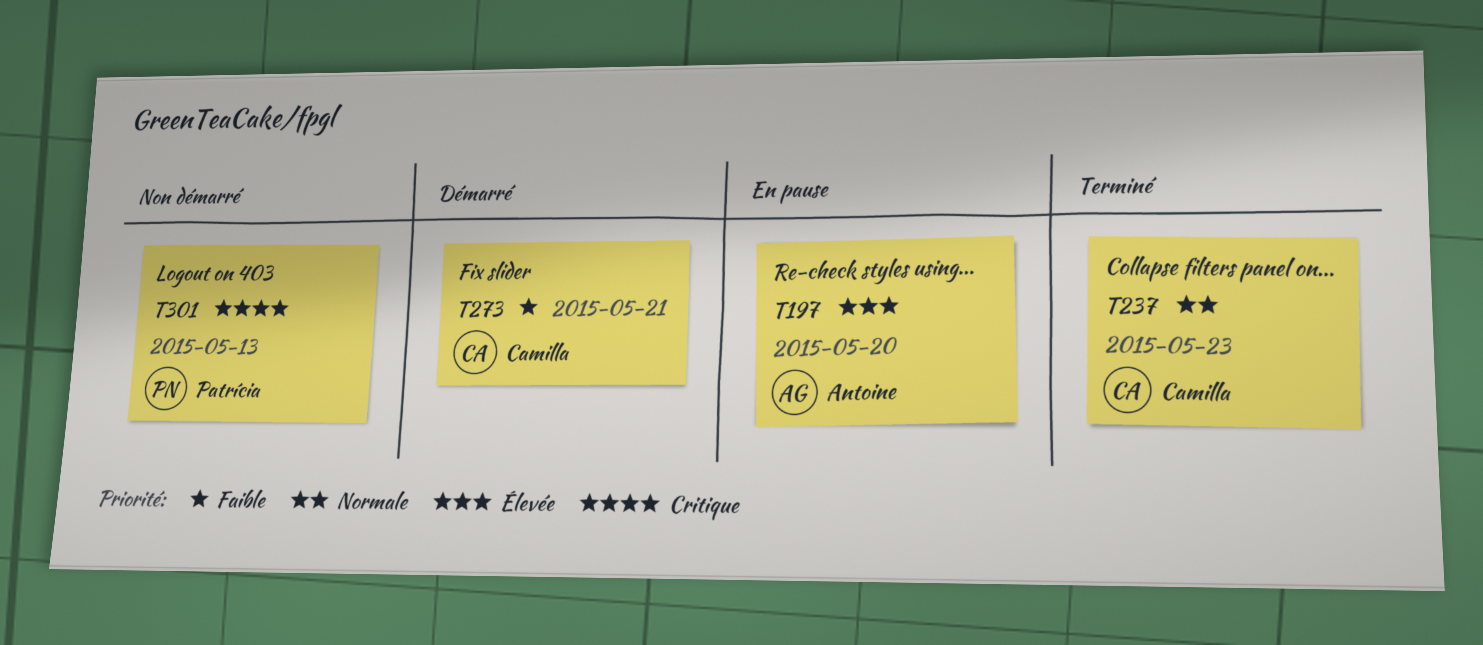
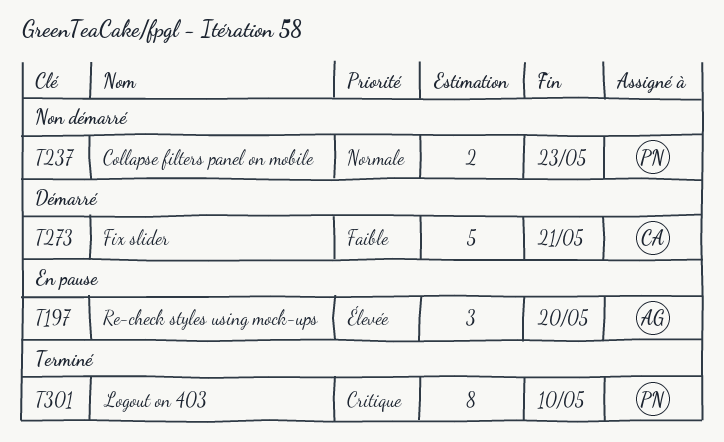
T237, status: Terminé -> Non démarré
T237, owner: Camilla -> Patrícia
T301, status: Non démarré -> Terminé
T301, due: May 13 -> May 10

